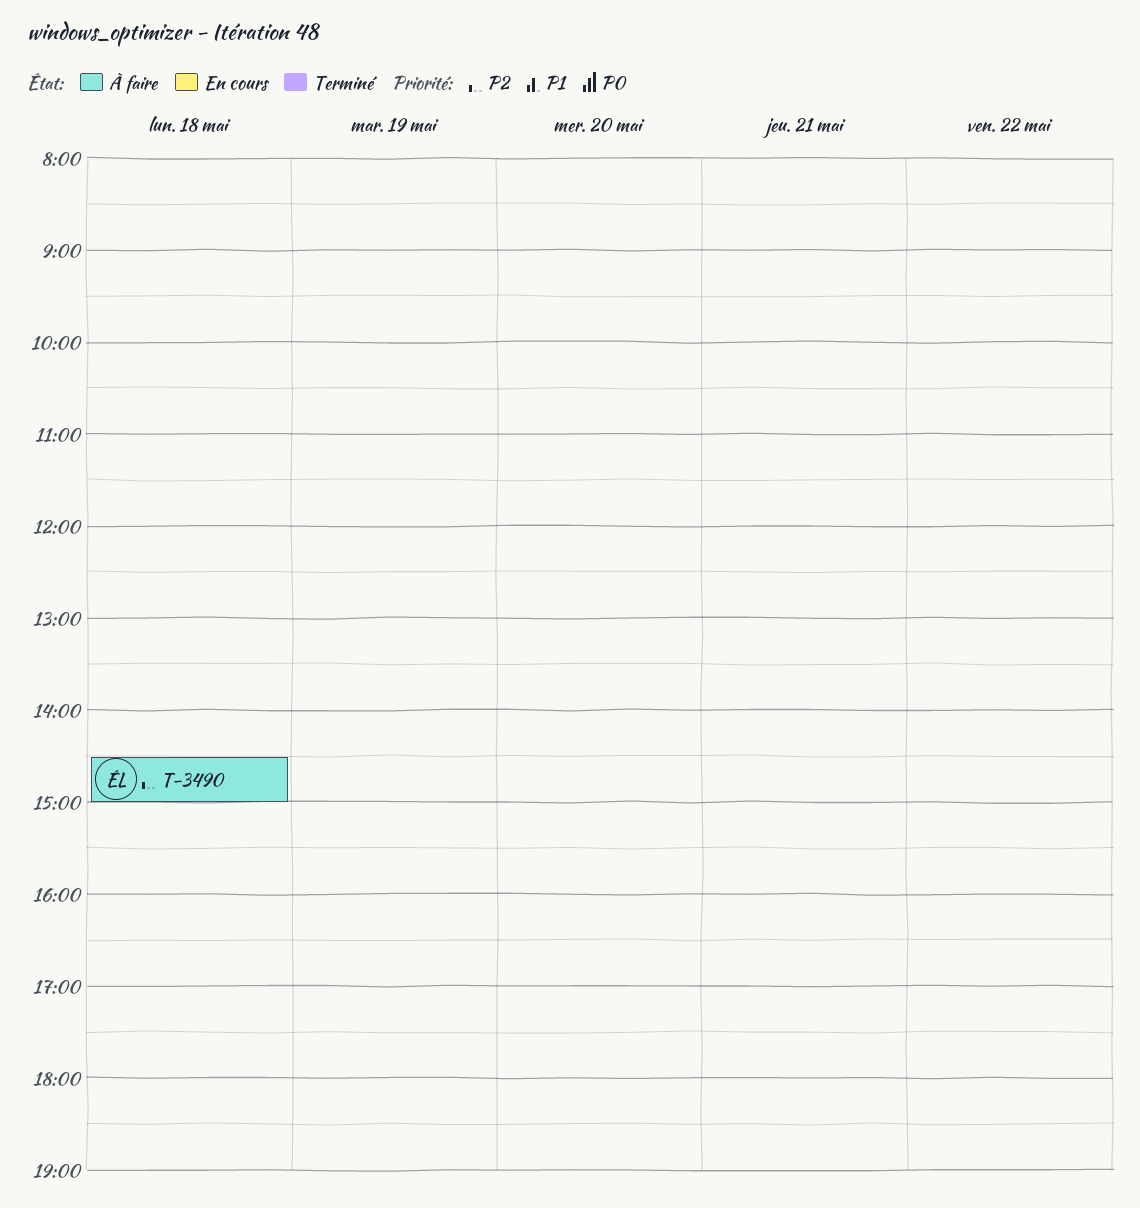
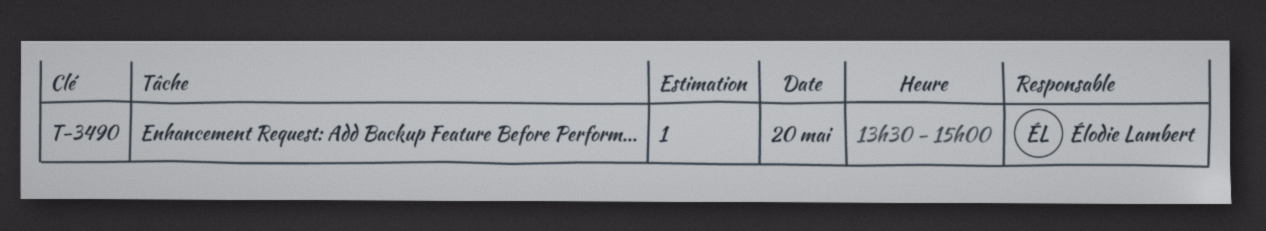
T-3490, day: May 18 -> May 20
T-3490, begins: 14:30 -> 13:30

